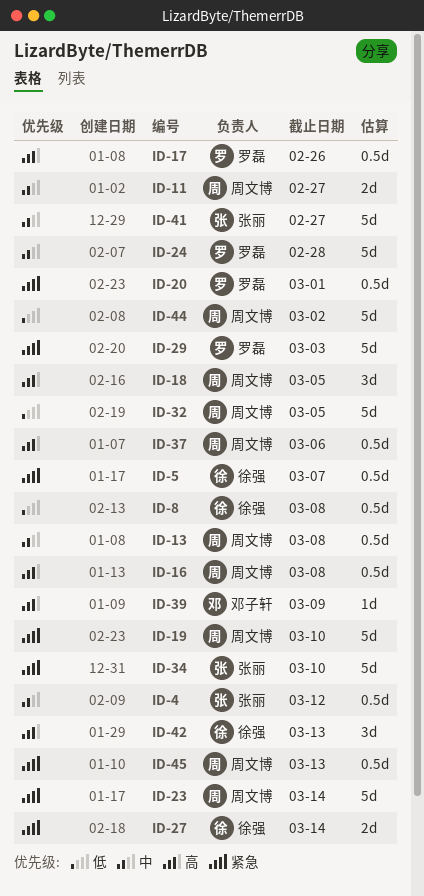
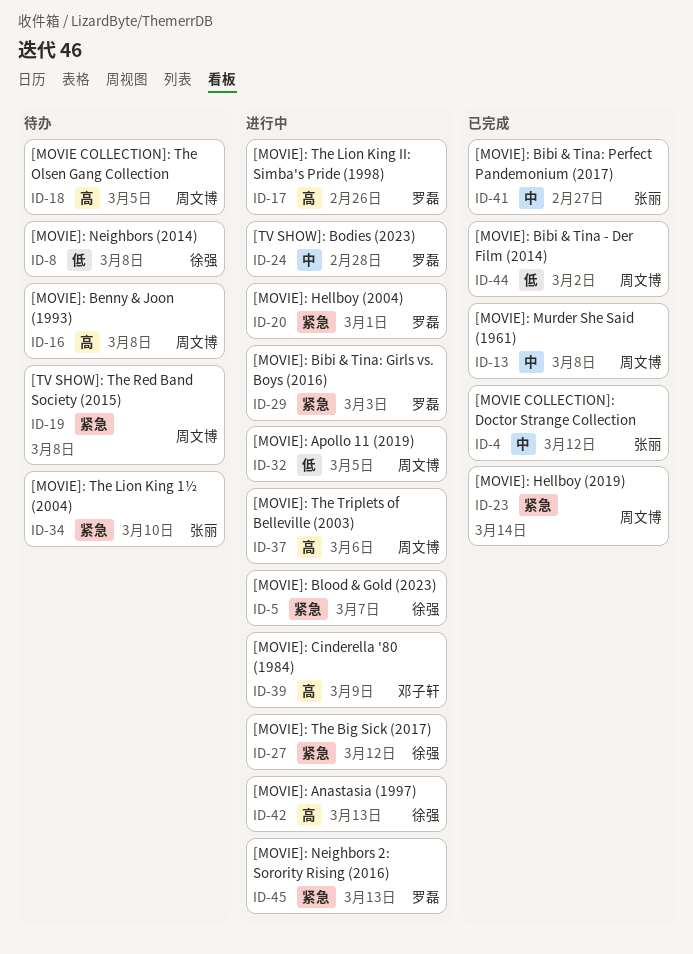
ID-11: present -> none
ID-19, due: Mar 10 -> Mar 8
ID-27, due: Mar 14 -> Mar 12
ID-45, owner: 周文博 -> 罗磊

